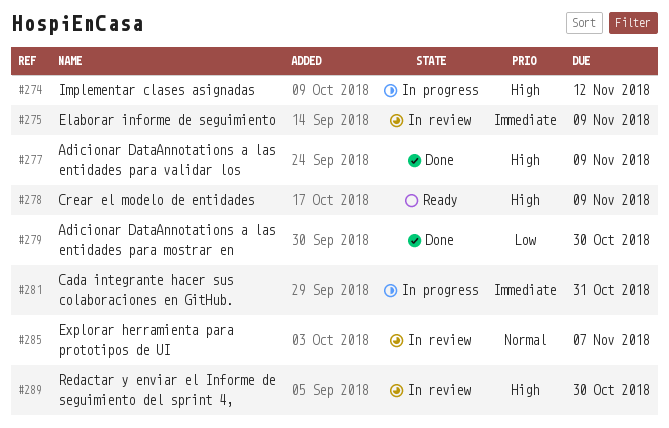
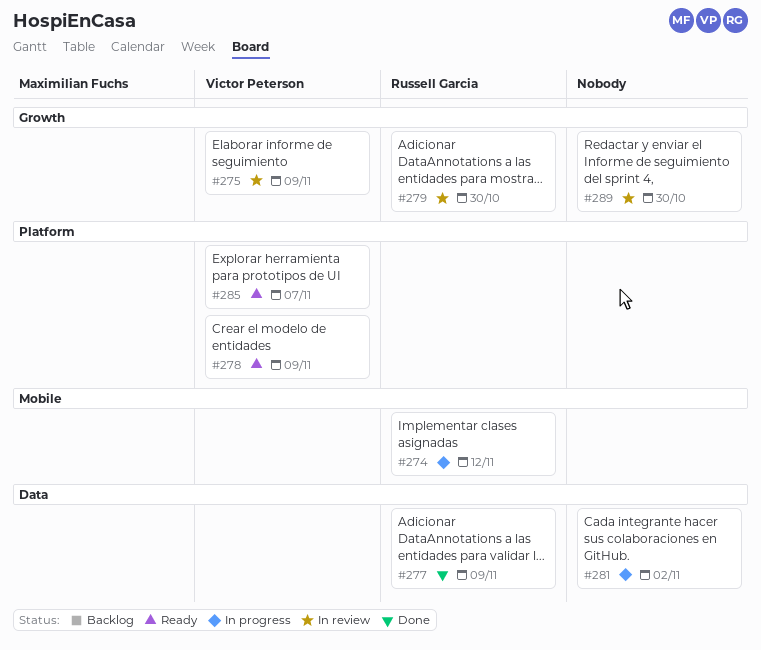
#279, status: Done -> In review
#281, due: Oct 31 -> Nov 2
#285, status: In review -> Ready

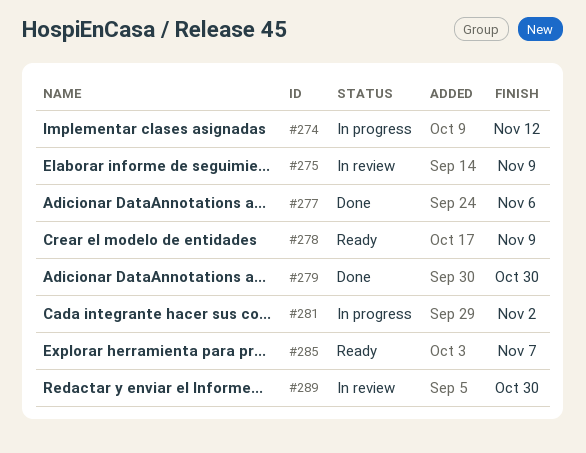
#277, due: Nov 9 -> Nov 6
#279, status: In review -> Done

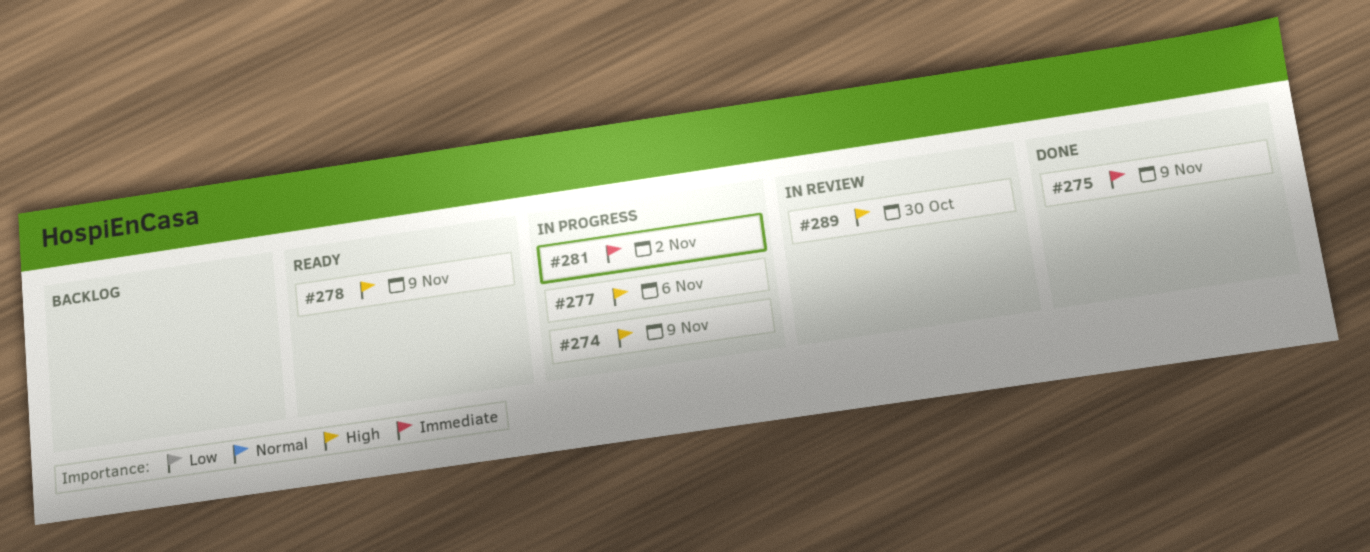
#274, due: Nov 12 -> Nov 9
#275, status: In review -> Done
#277, status: Done -> In progress
#279: present -> none
#285: present -> none

